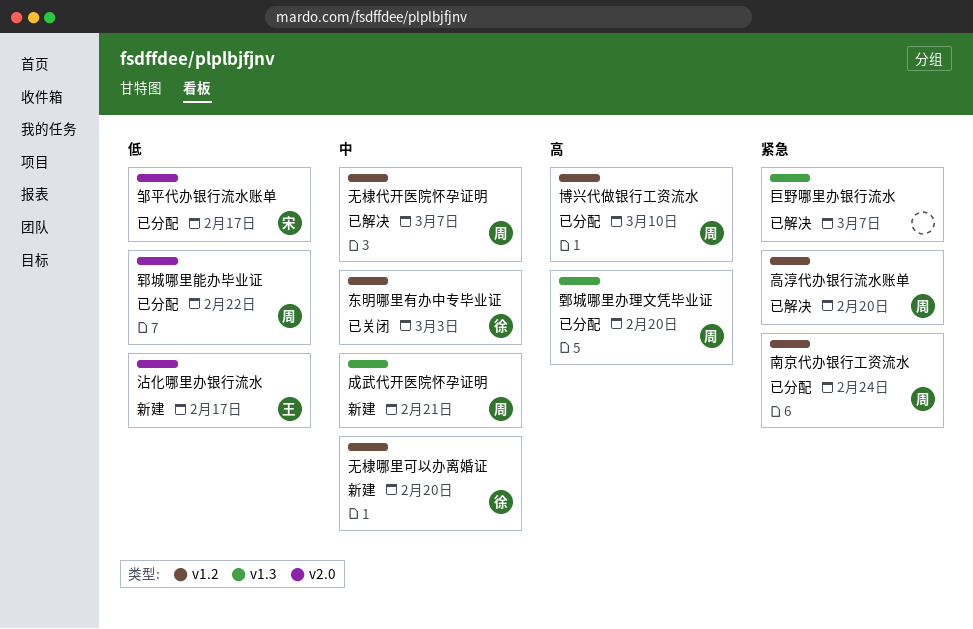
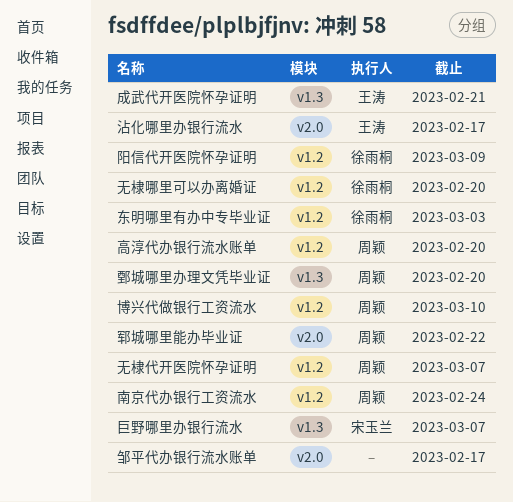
巨野哪里办银行流水, owner: none -> 宋玉兰
成武代开医院怀孕证明, owner: 周颖 -> 王涛
邹平代办银行流水账单, owner: 宋玉兰 -> none
阳信代开医院怀孕证明: none -> present

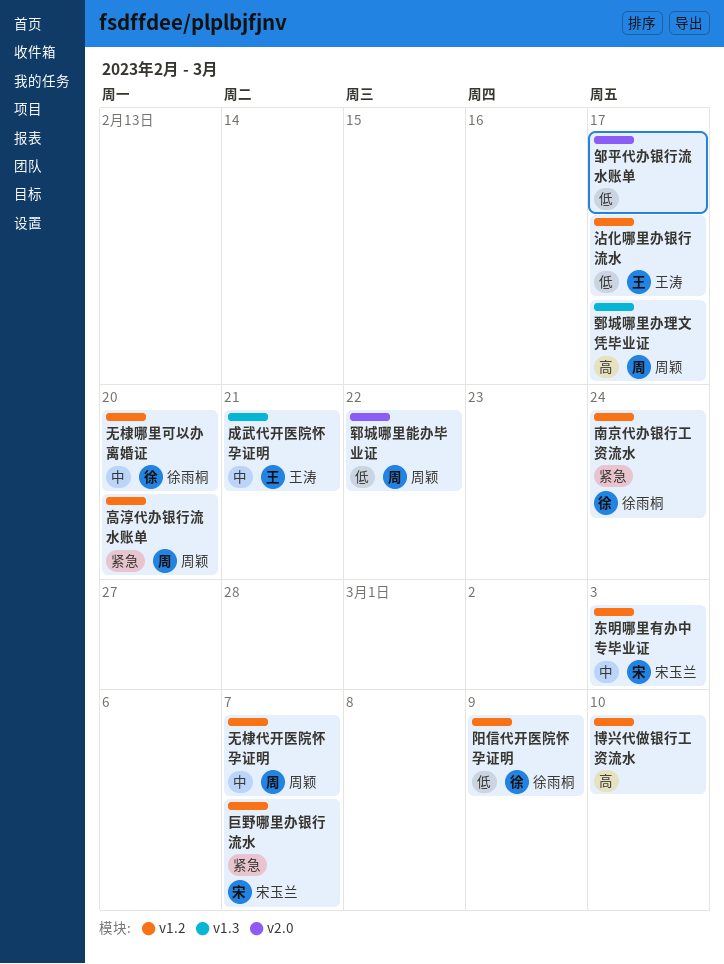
东明哪里有办中专毕业证, owner: 徐雨桐 -> 宋玉兰
南京代办银行工资流水, owner: 周颖 -> 徐雨桐
博兴代做银行工资流水, owner: 周颖 -> none
巨野哪里办银行流水, label: v1.3 -> v1.2
沾化哪里办银行流水, label: v2.0 -> v1.2
鄄城哪里办理文凭毕业证, due: Feb 20 -> Feb 17

